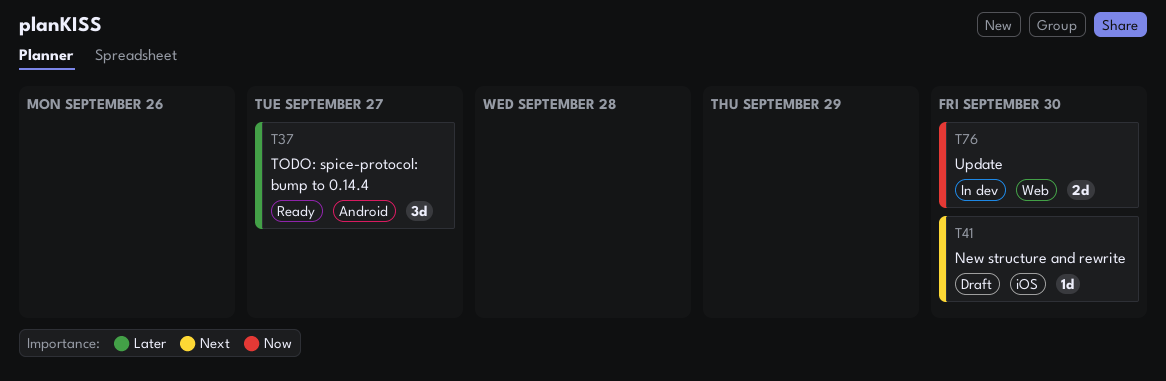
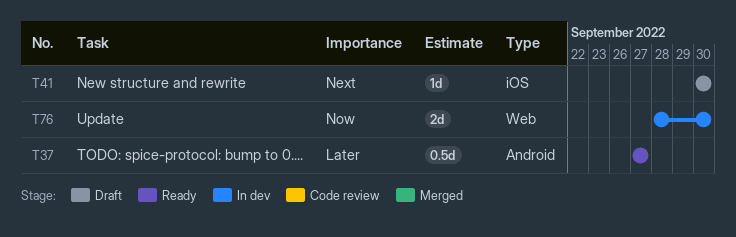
T37, estimate: 3d -> 0.5d

